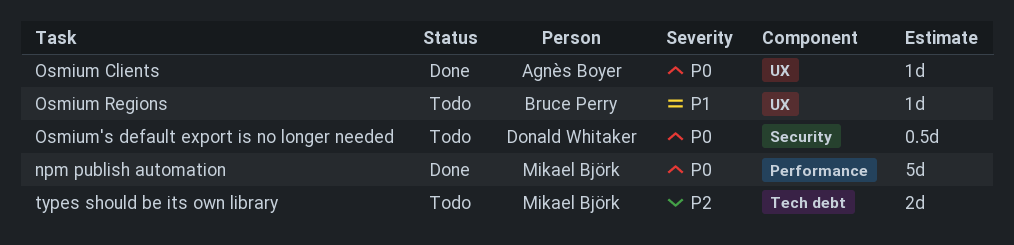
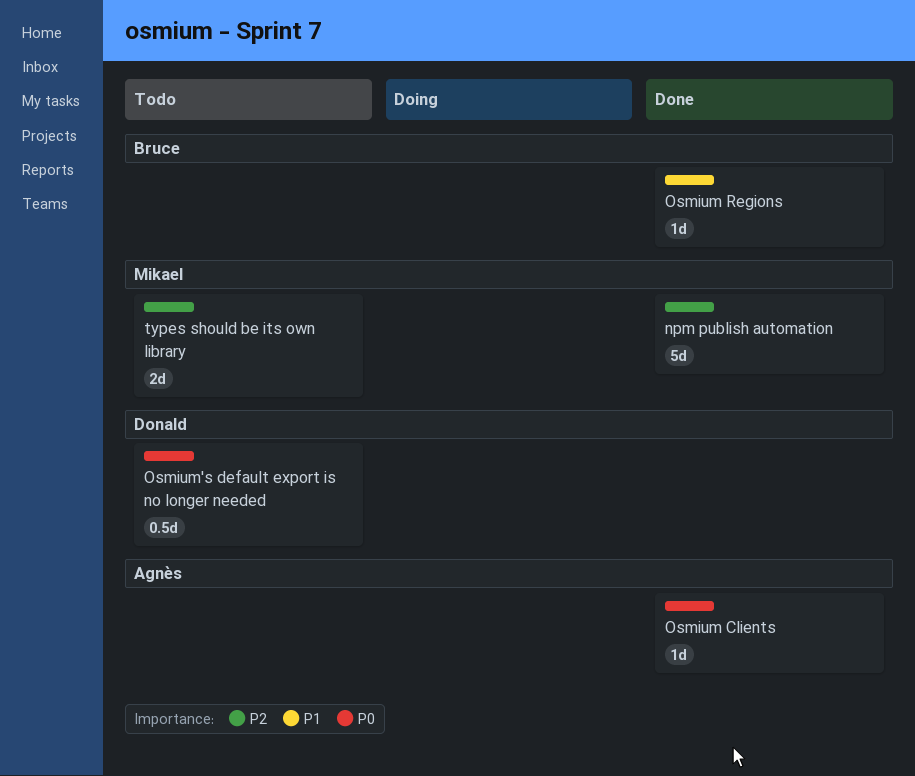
npm publish automation, priority: P0 -> P2
Osmium Regions, status: Todo -> Done

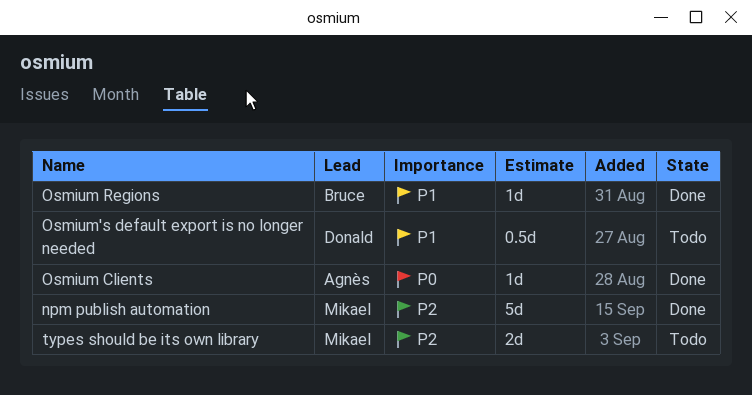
Osmium's default export is no longer needed, priority: P0 -> P1

